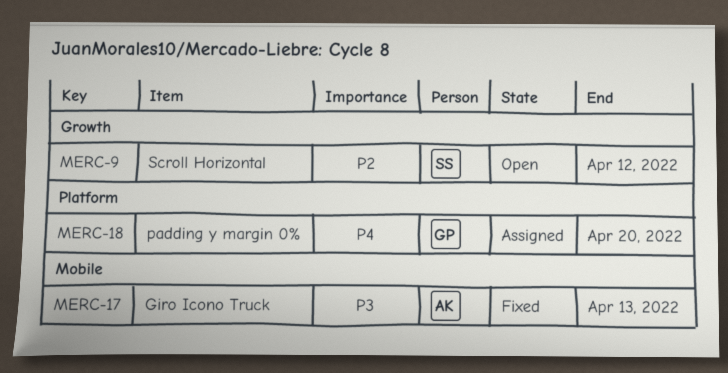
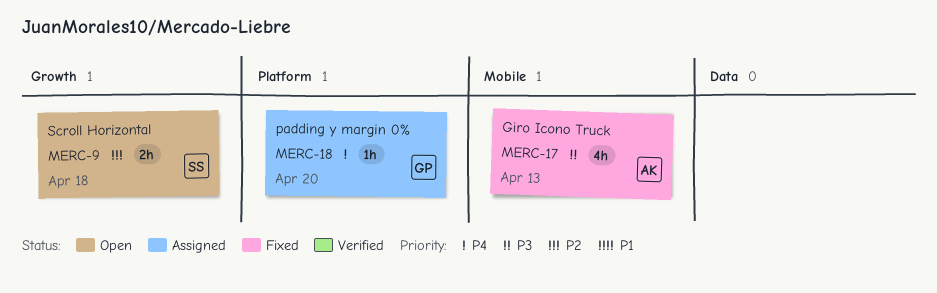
MERC-9, due: Apr 12 -> Apr 18

